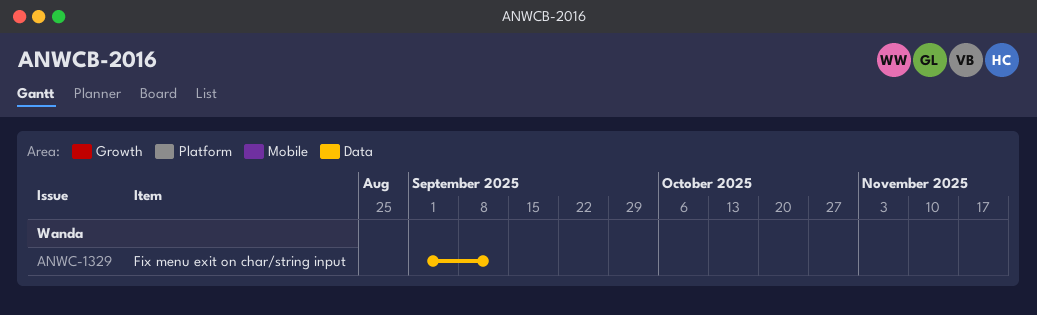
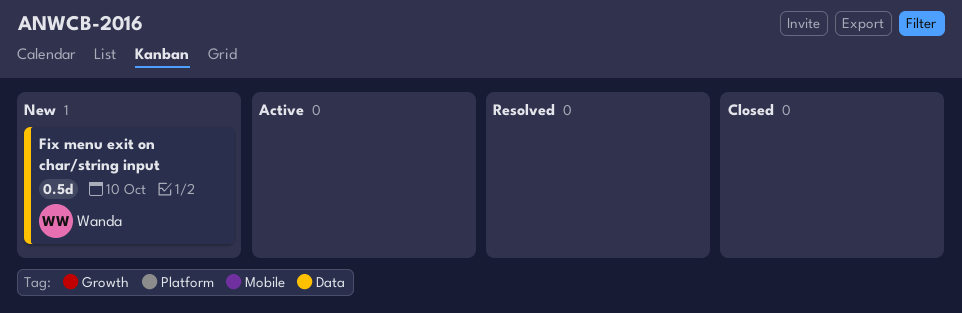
Fix menu exit on char/string input, due: Sep 12 -> Oct 10

